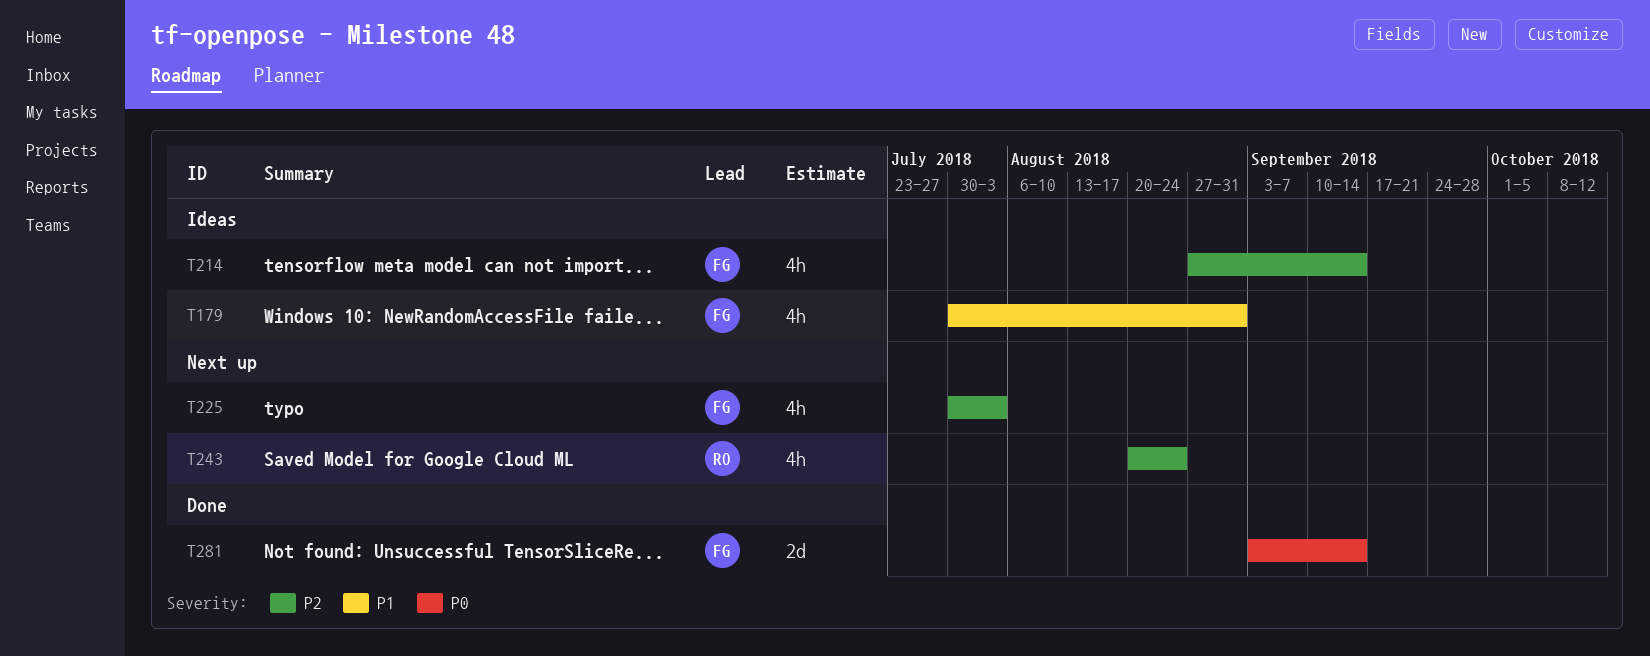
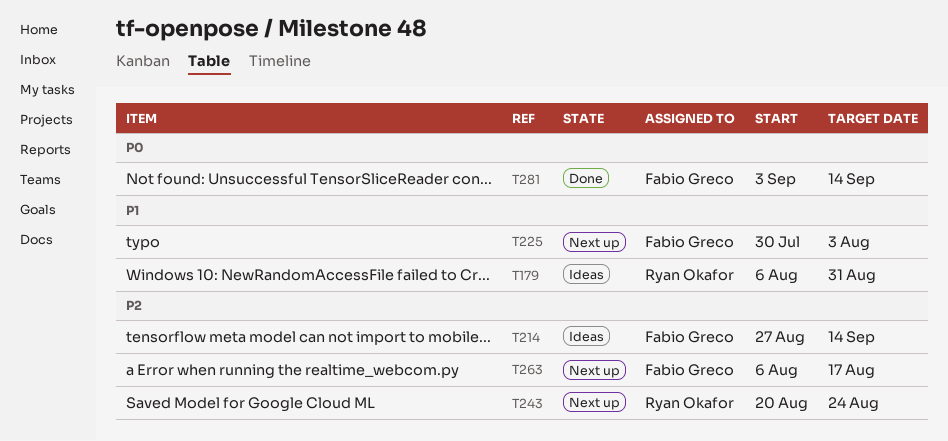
T179, owner: Fabio Greco -> Ryan Okafor
T179, start: Jul 30 -> Aug 6
T225, priority: P2 -> P1
T263: none -> present

